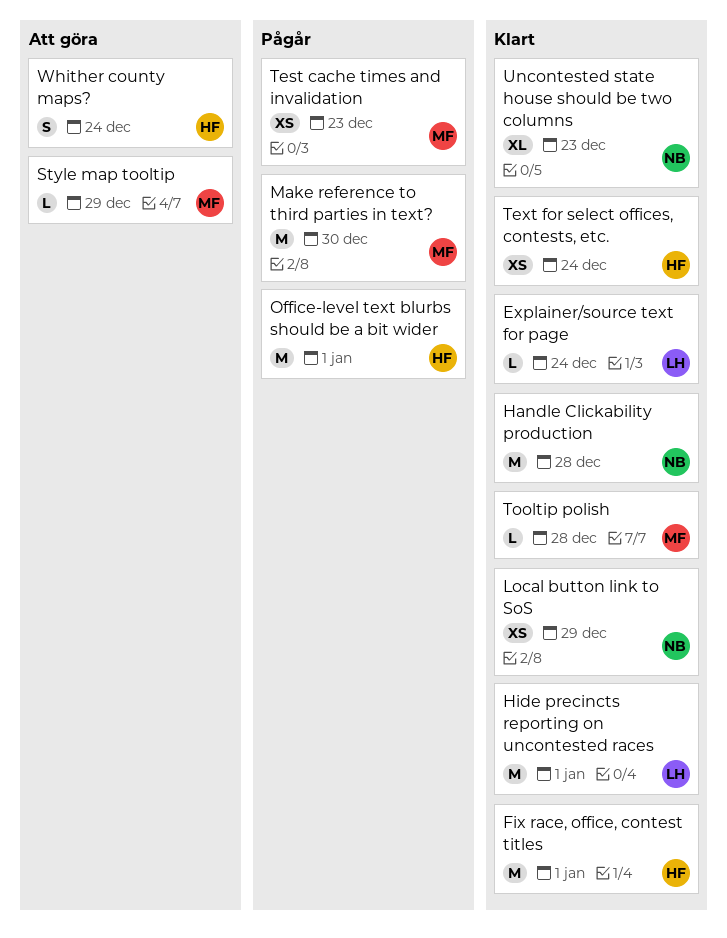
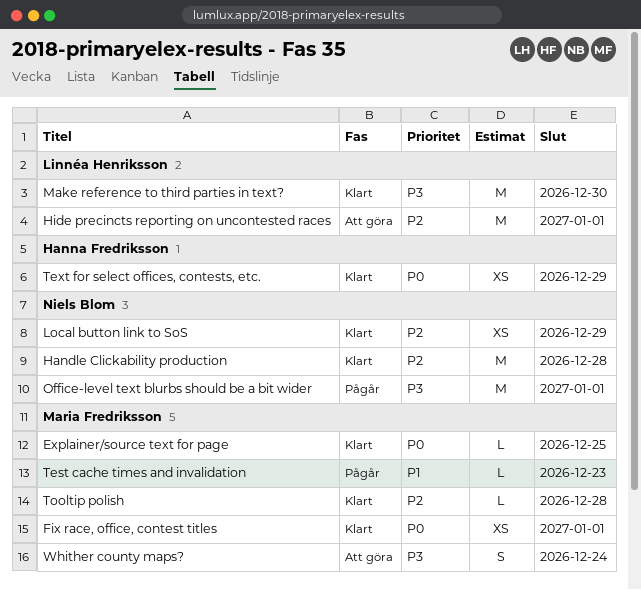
Explainer/source text for page, owner: Linnéa Henriksson -> Maria Fredriksson
Explainer/source text for page, due: Dec 24 -> Dec 25
Fix race, office, contest titles, owner: Hanna Fredriksson -> Maria Fredriksson
Fix race, office, contest titles, estimate: M -> XS
Hide precincts reporting on uncontested races, status: Klart -> Att göra
Make reference to third parties in text?, status: Pågår -> Klart
Make reference to third parties in text?, owner: Maria Fredriksson -> Linnéa Henriksson
Office-level text blurbs should be a bit wider, owner: Hanna Fredriksson -> Niels Blom
Style map tooltip: present -> none
Test cache times and invalidation, estimate: XS -> L
Text for select offices, contests, etc., due: Dec 24 -> Dec 29
Uncontested state house should be two columns: present -> none
Whither county maps?, owner: Hanna Fredriksson -> Maria Fredriksson

